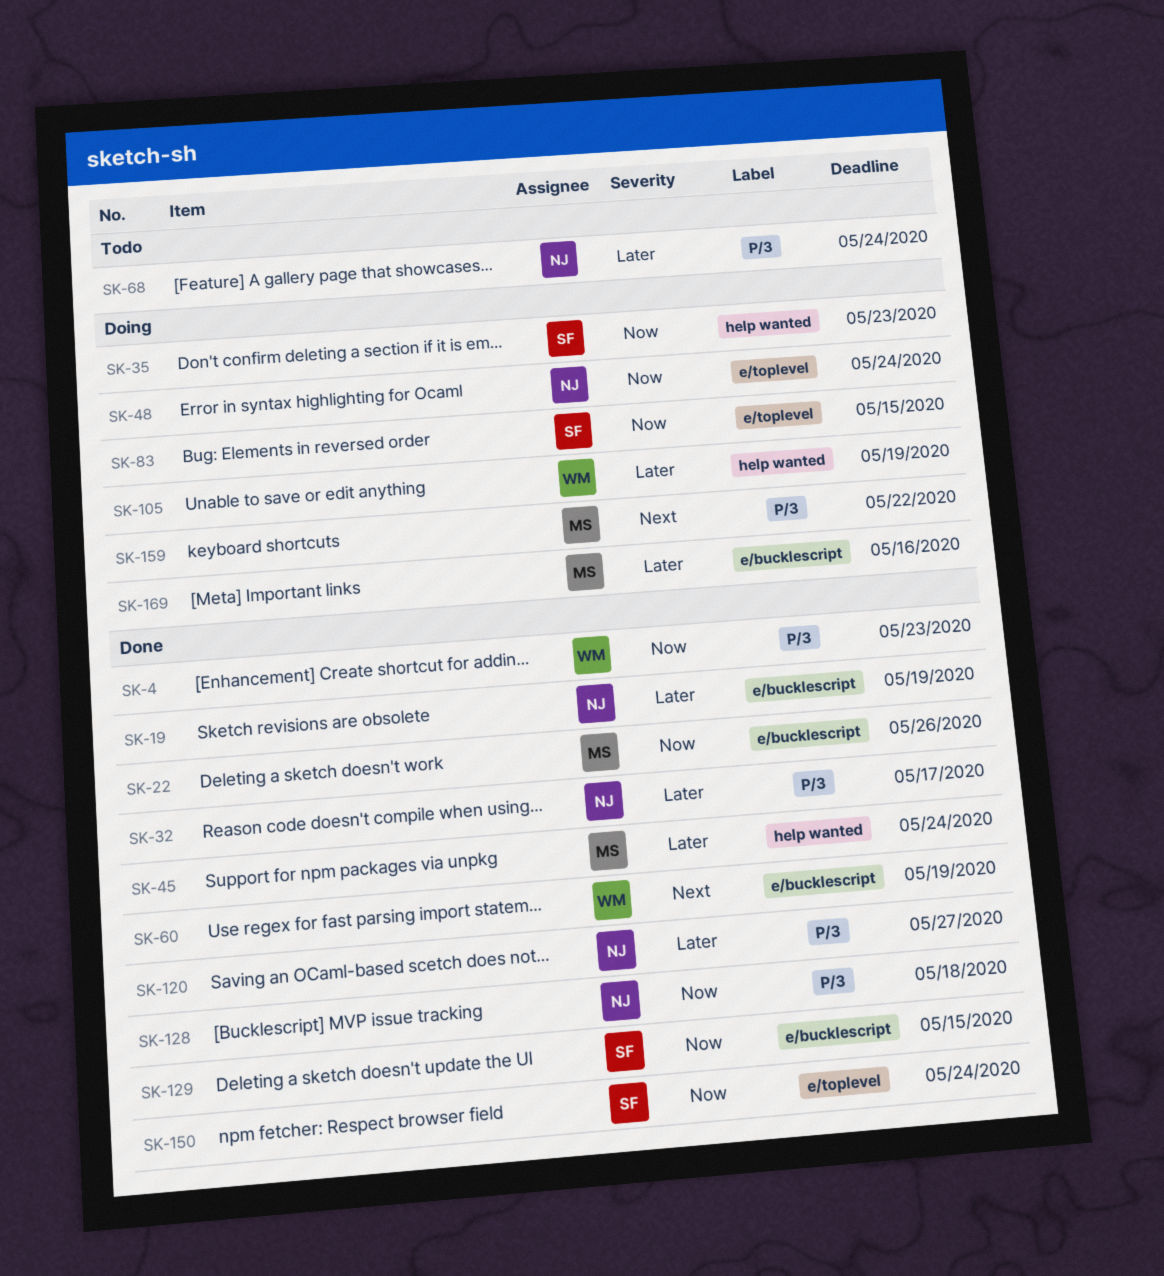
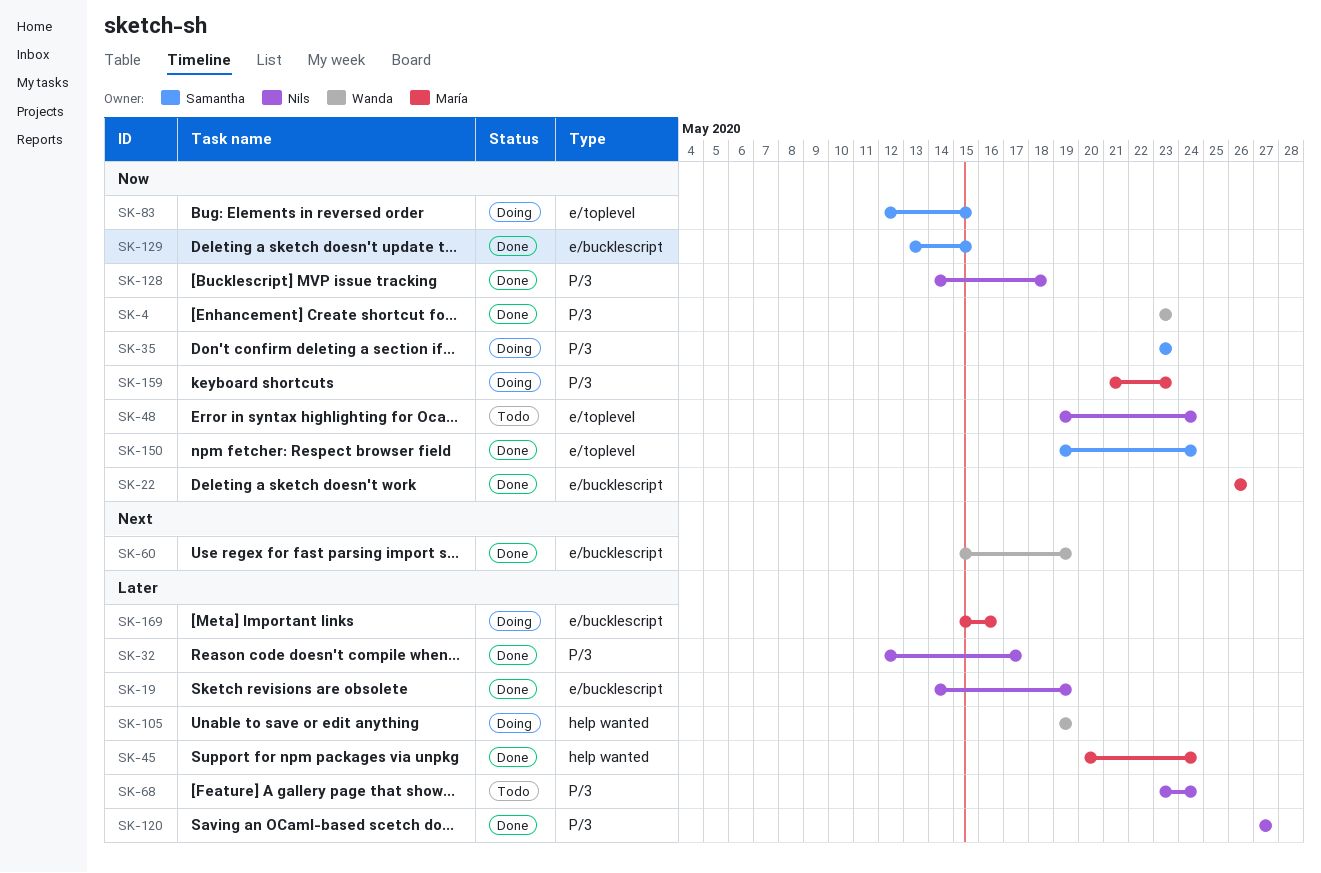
SK-35, label: help wanted -> P/3
SK-48, status: Doing -> Todo
SK-159, priority: Next -> Now
SK-159, due: May 22 -> May 23

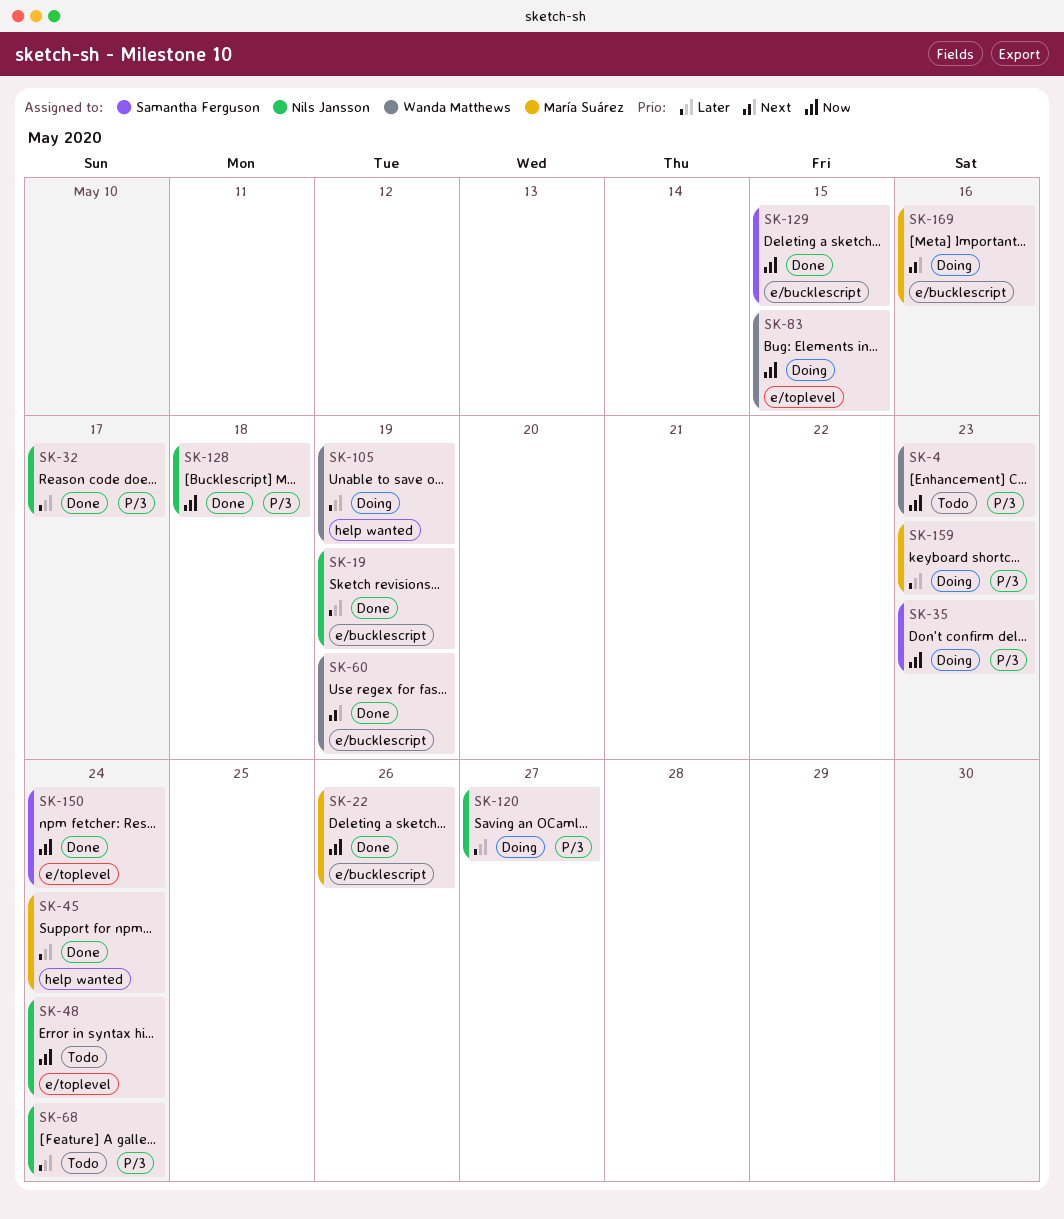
SK-4, status: Done -> Todo
SK-83, owner: Samantha Ferguson -> Wanda Matthews
SK-120, status: Done -> Doing
SK-159, priority: Now -> Later
SK-169, priority: Later -> Next

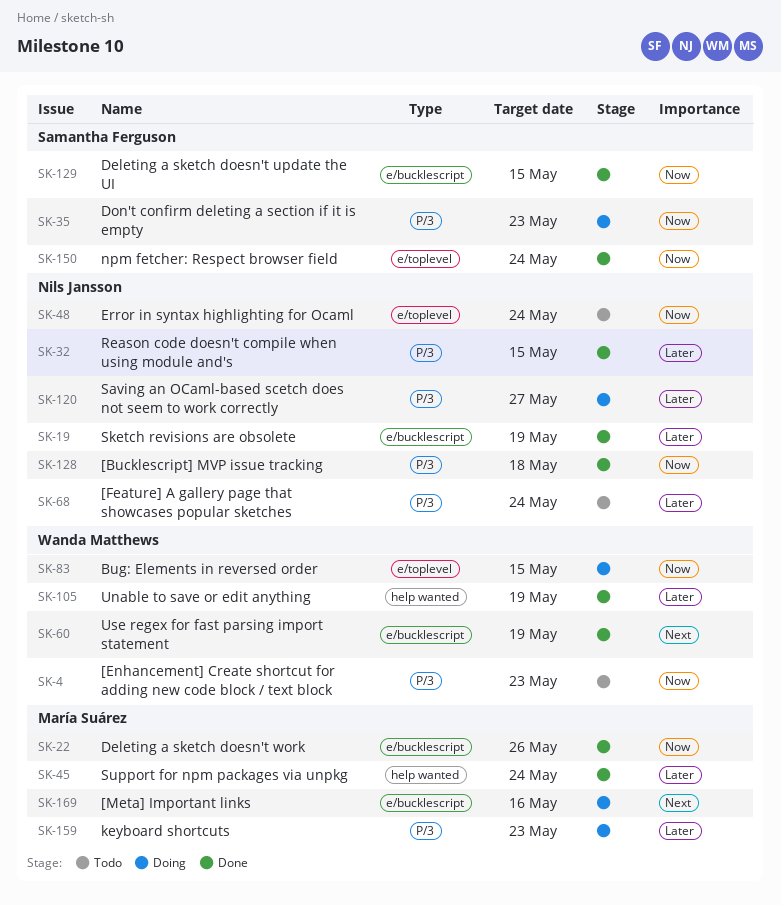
SK-32, due: May 17 -> May 15
SK-105, status: Doing -> Done

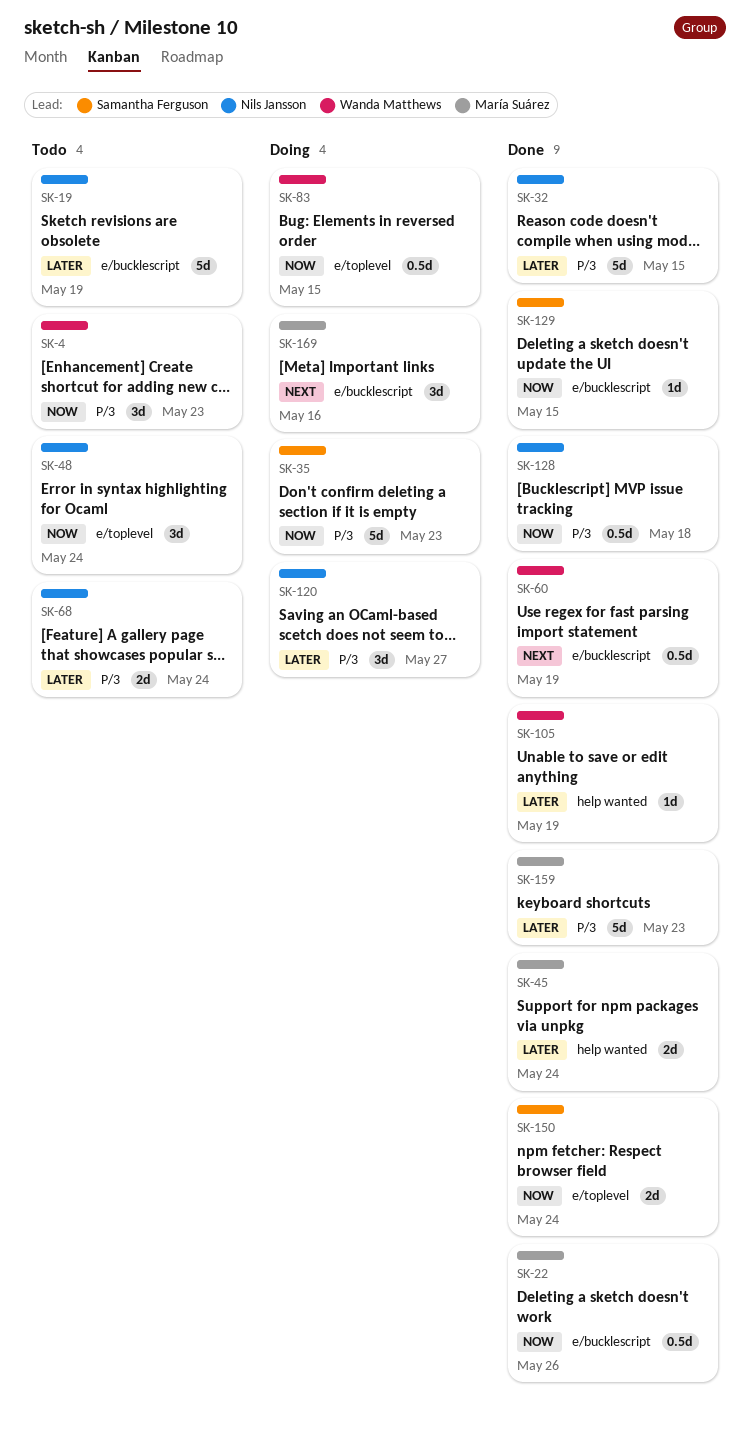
SK-19, status: Done -> Todo
SK-159, status: Doing -> Done

